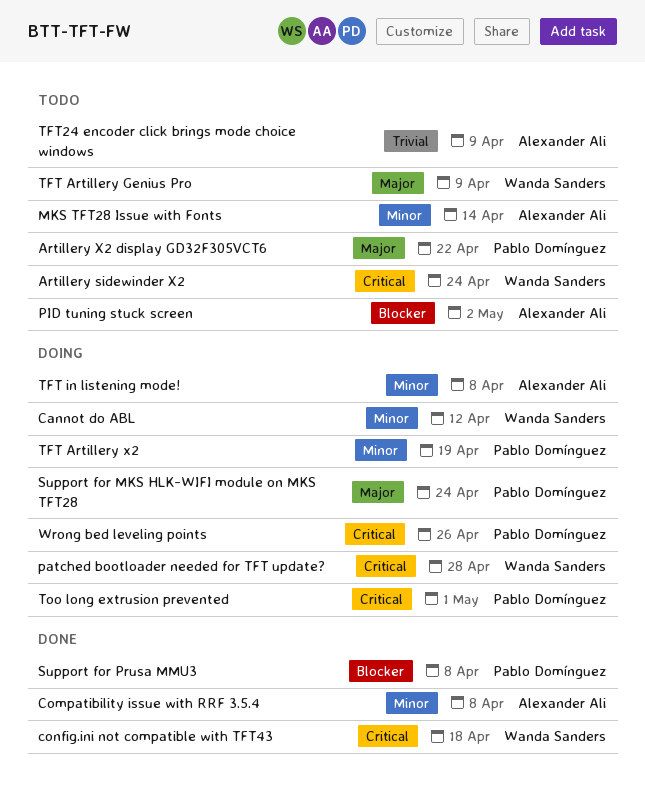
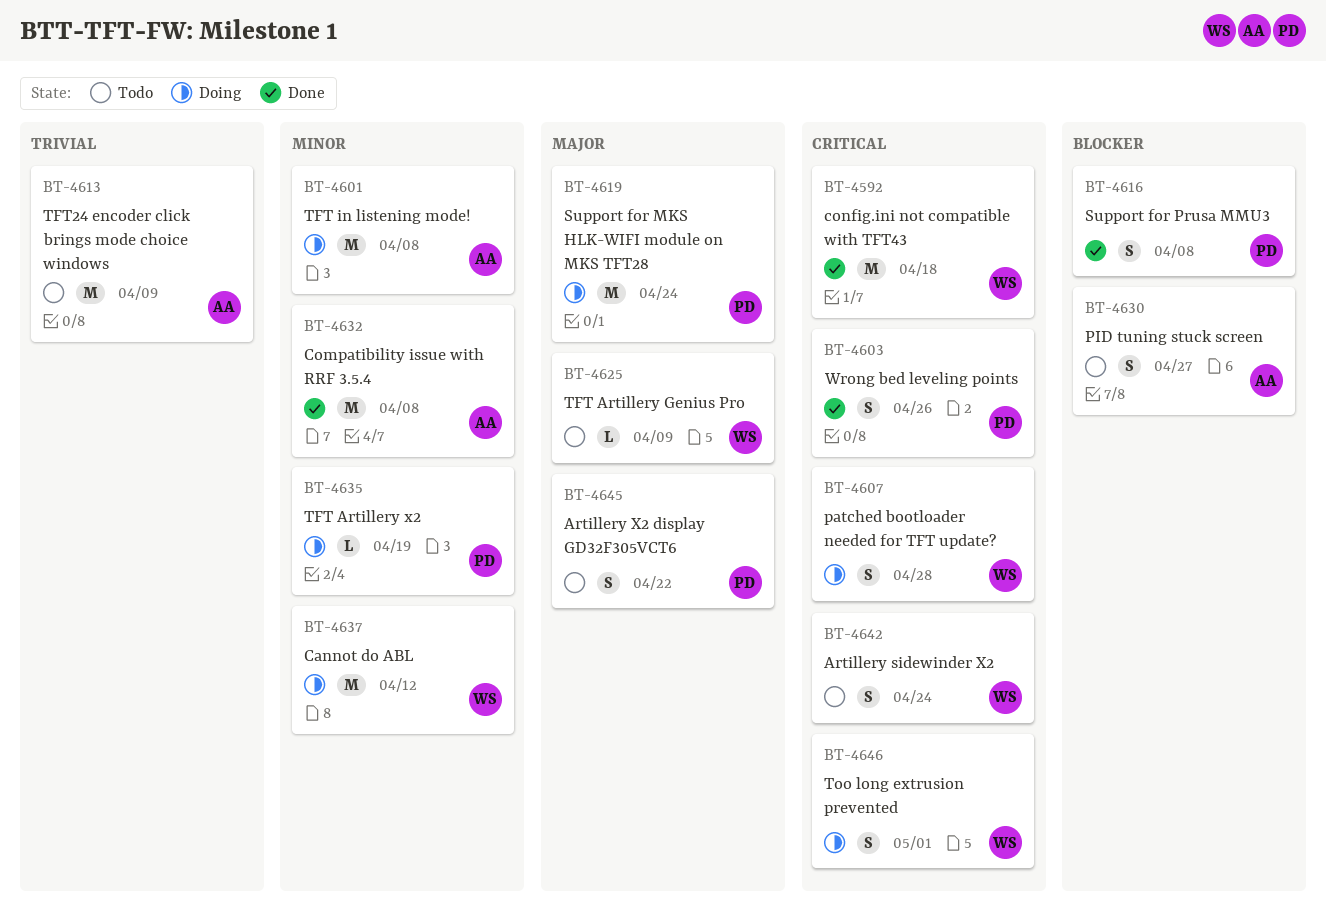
MKS TFT28 Issue with Fonts: present -> none
PID tuning stuck screen, due: May 2 -> Apr 27
Too long extrusion prevented, owner: Pablo Domínguez -> Wanda Sanders
Wrong bed leveling points, status: Doing -> Done

